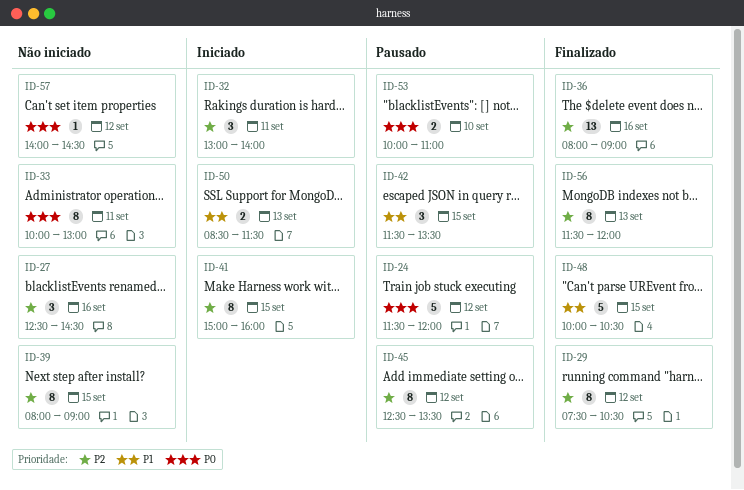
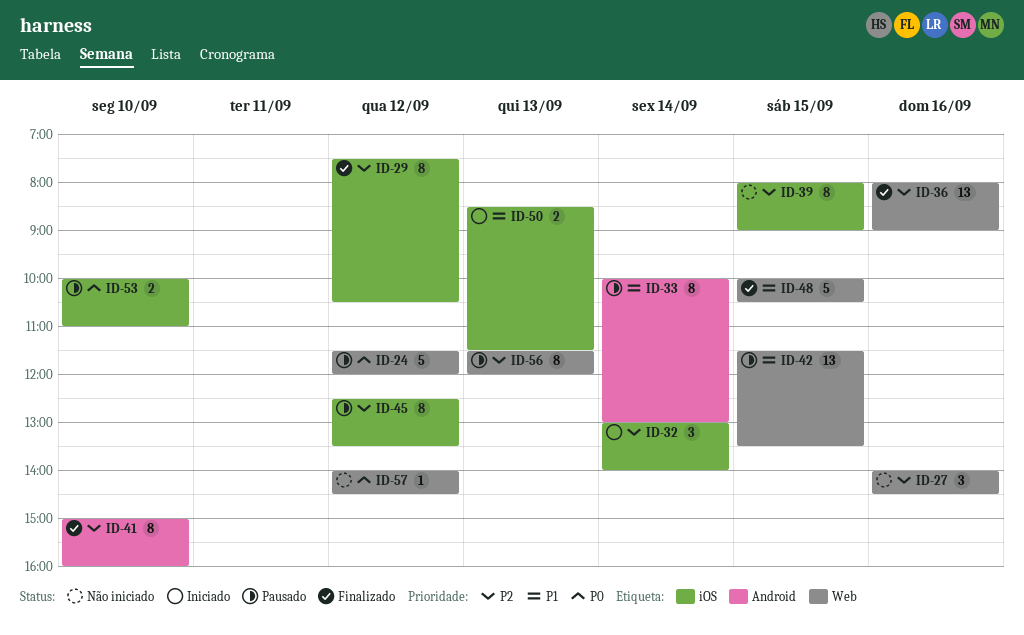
ID-27, begins: 12:30 -> 14:00
ID-32, day: Sep 11 -> Sep 14
ID-33, status: Não iniciado -> Pausado
ID-33, priority: P0 -> P1
ID-33, day: Sep 11 -> Sep 14
ID-41, status: Iniciado -> Finalizado
ID-41, day: Sep 15 -> Sep 10
ID-42, estimate: 3 -> 13
ID-56, status: Finalizado -> Pausado

